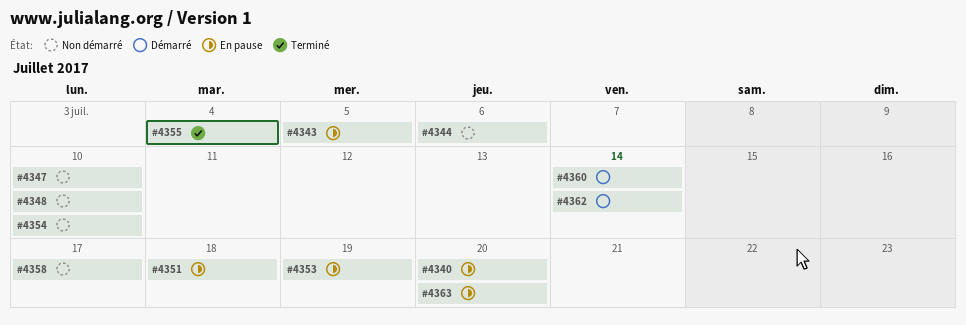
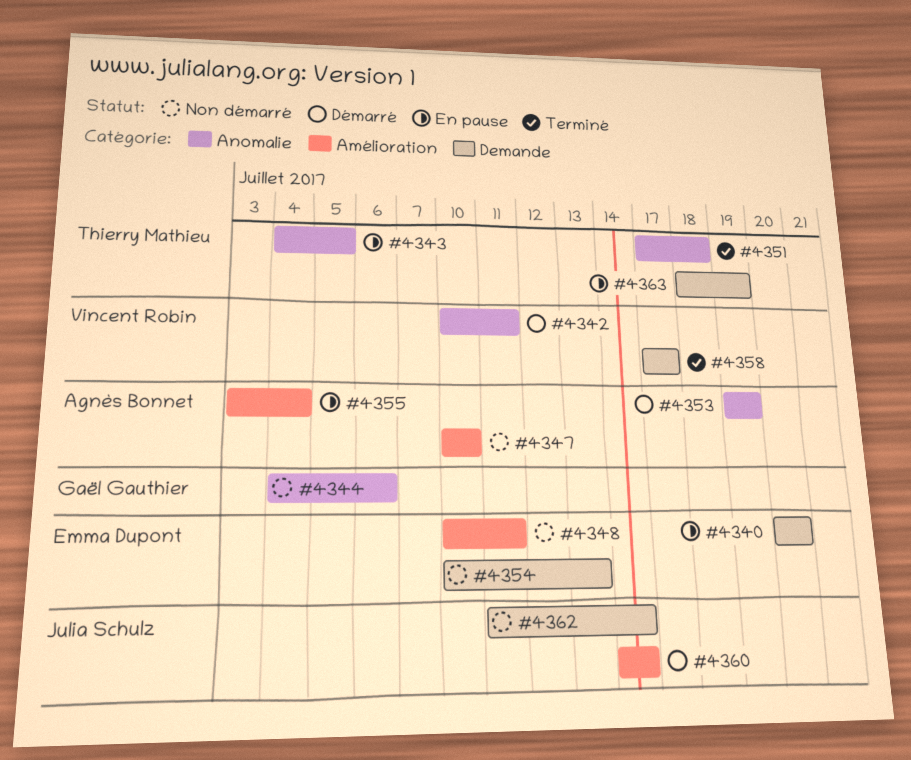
#4342: none -> present
#4348, due: Jul 10 -> Jul 11
#4351, status: En pause -> Terminé
#4353, status: En pause -> Démarré
#4354, due: Jul 10 -> Jul 13
#4355, status: Terminé -> En pause
#4358, status: Non démarré -> Terminé
#4362, status: Démarré -> Non démarré
#4363, due: Jul 20 -> Jul 19

